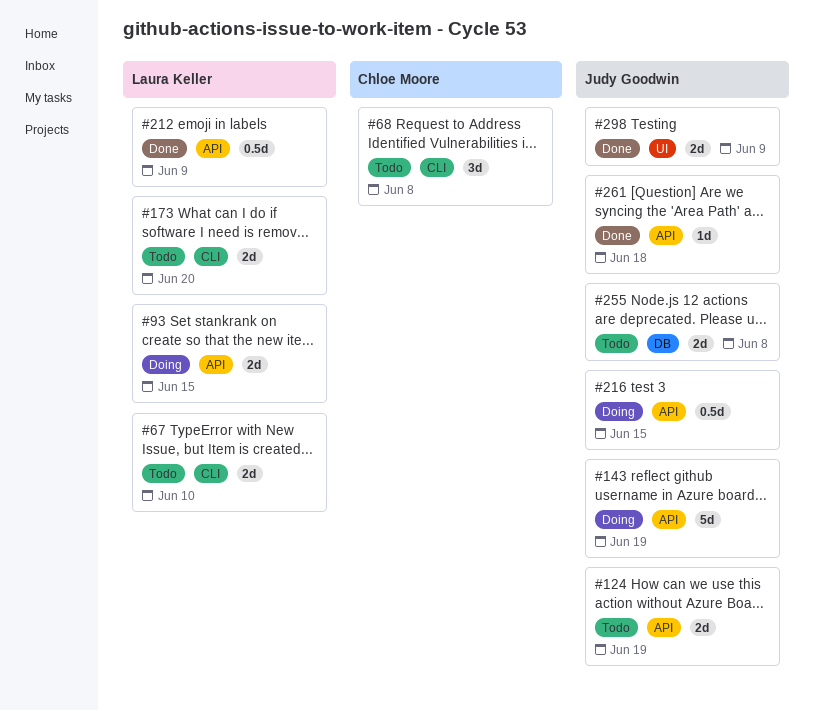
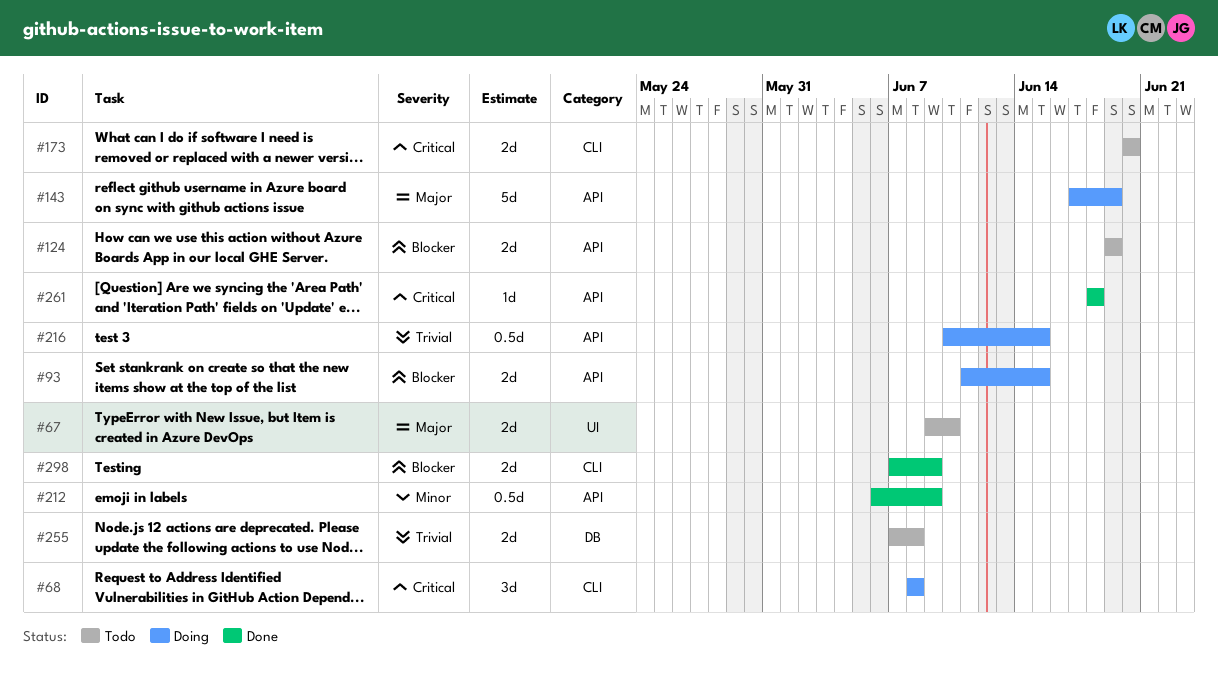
#67, label: CLI -> UI
#68, status: Todo -> Doing
#298, label: UI -> CLI

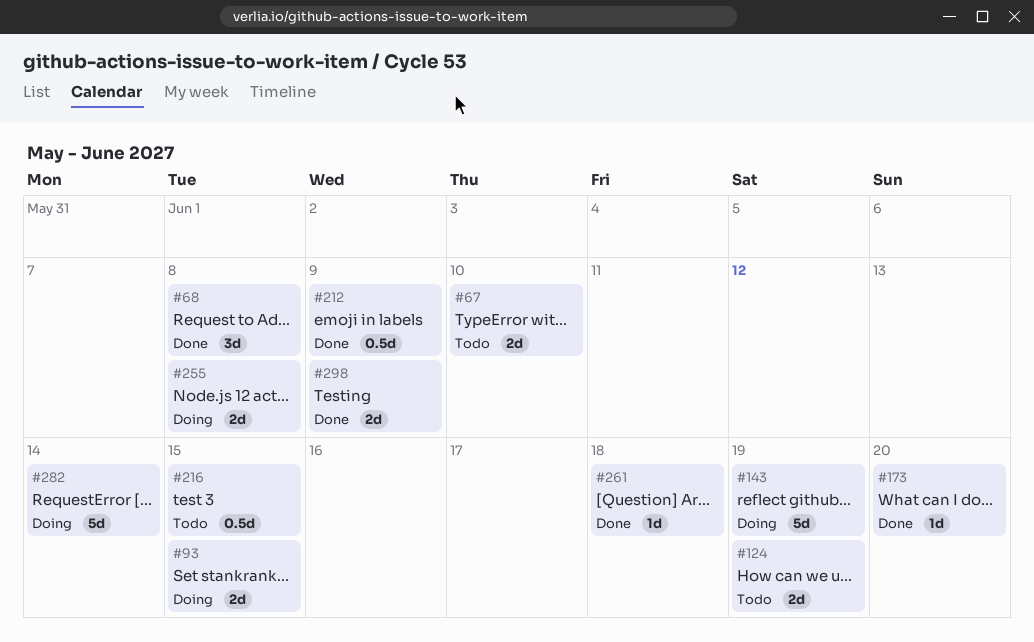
#68, status: Doing -> Done
#173, status: Todo -> Done
#173, estimate: 2d -> 1d
#216, status: Doing -> Todo
#255, status: Todo -> Doing
#282: none -> present

